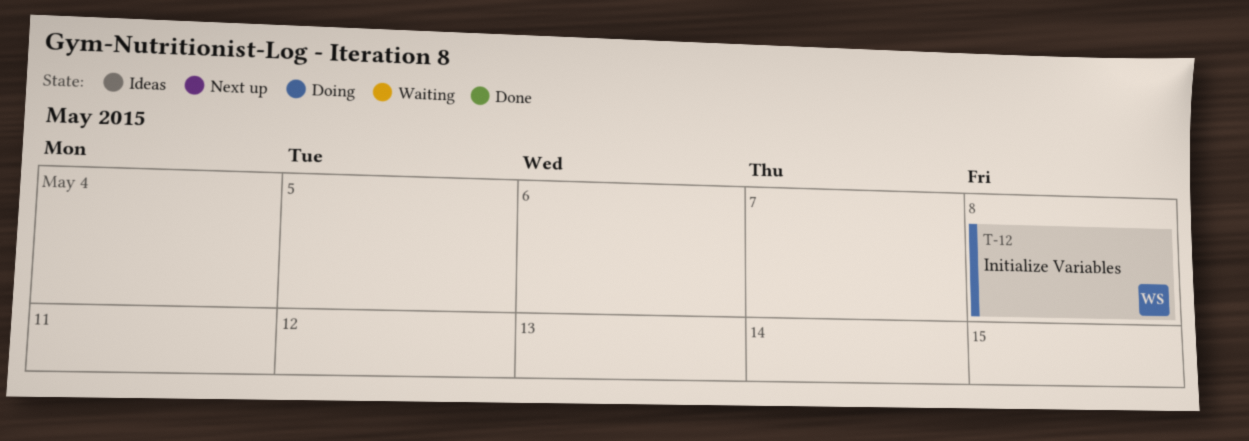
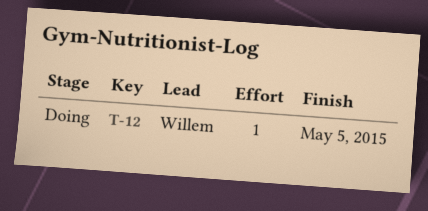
T-12, due: May 8 -> May 5

